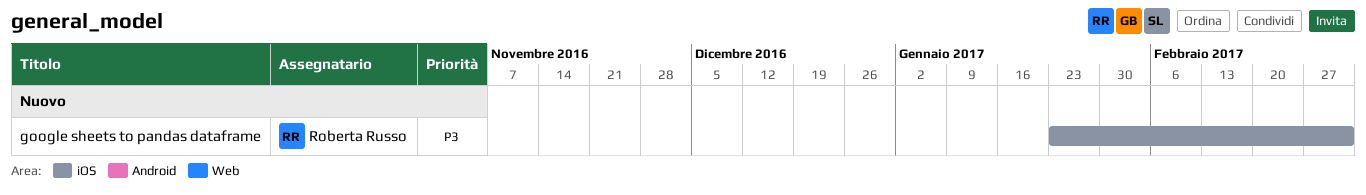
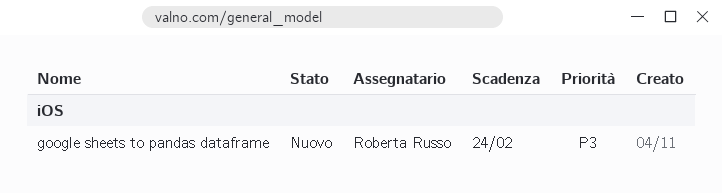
google sheets to pandas dataframe, due: Mar 3 -> Feb 24

